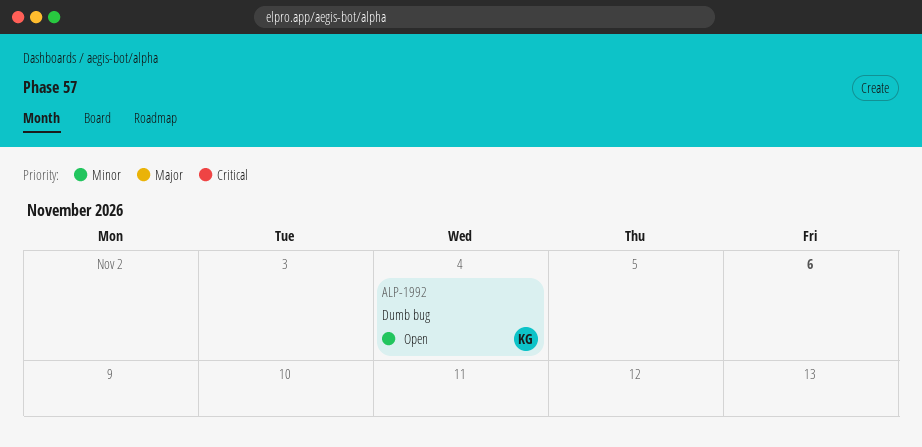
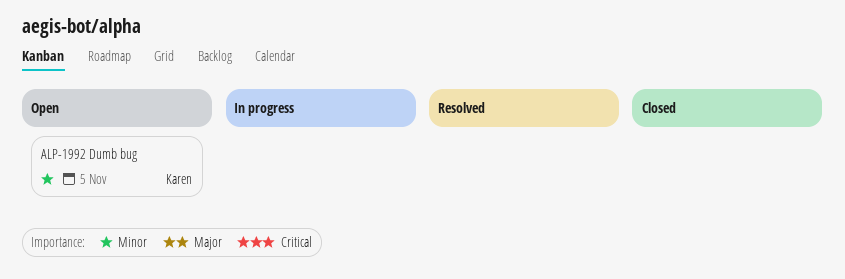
ALP-1992, due: Nov 4 -> Nov 5

